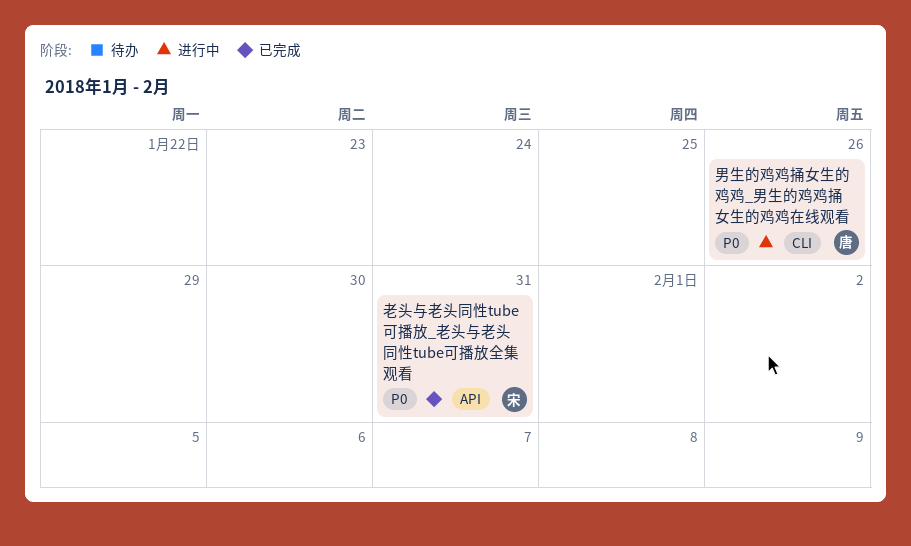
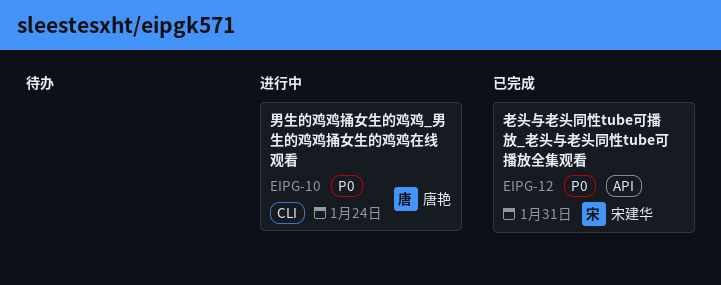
男生的鸡鸡捅女生的鸡鸡_男生的鸡鸡捅女生的鸡鸡在线观看, due: Jan 26 -> Jan 24

